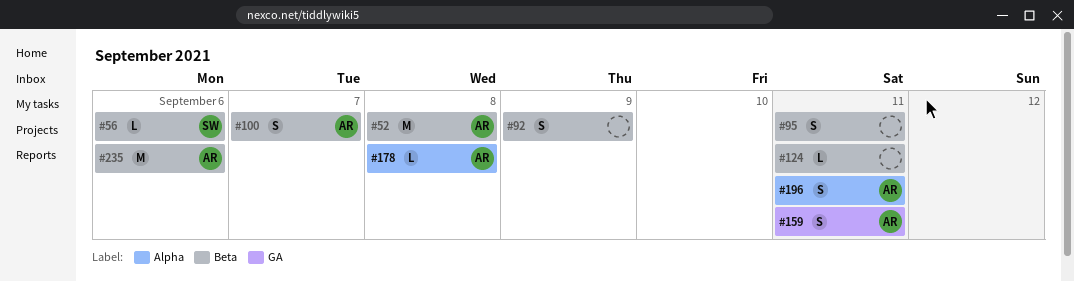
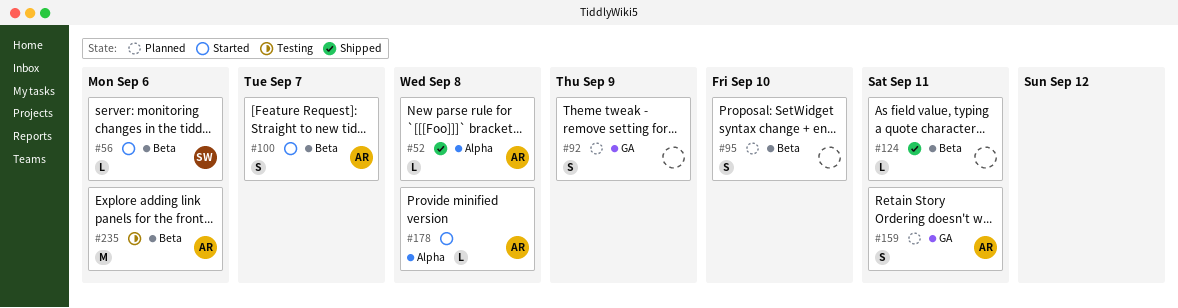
#52, label: Beta -> Alpha
#52, estimate: M -> L
#92, label: Beta -> GA
#95, due: Sep 11 -> Sep 10
#196: present -> none

